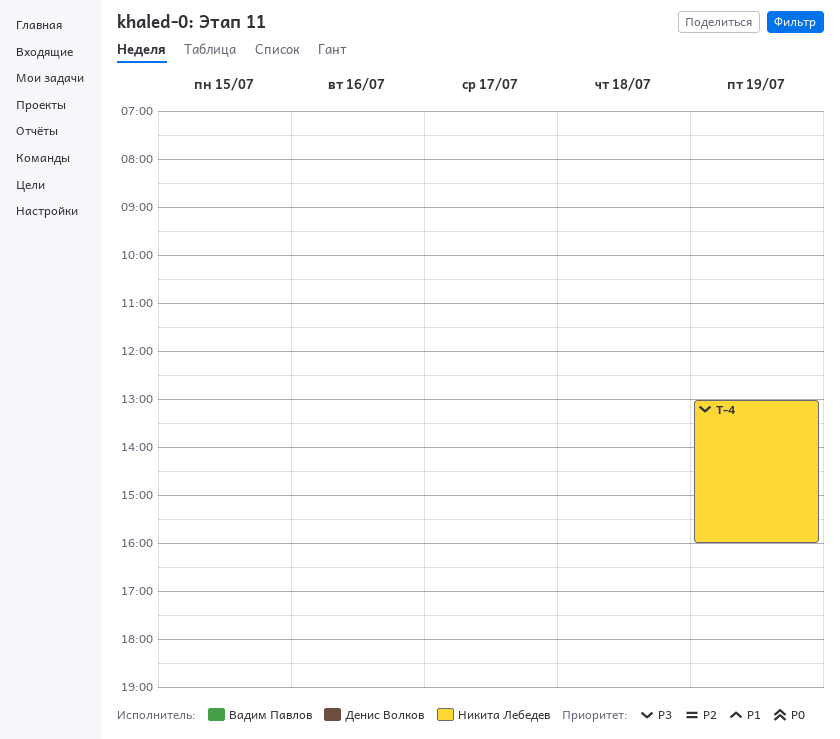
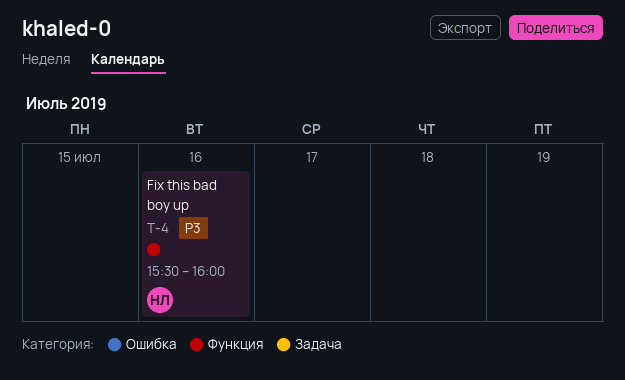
T-4, day: Jul 19 -> Jul 16
T-4, begins: 13:00 -> 15:30

